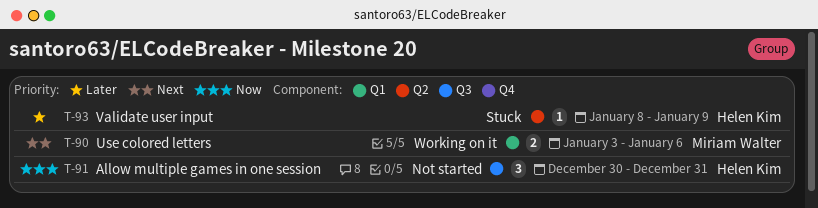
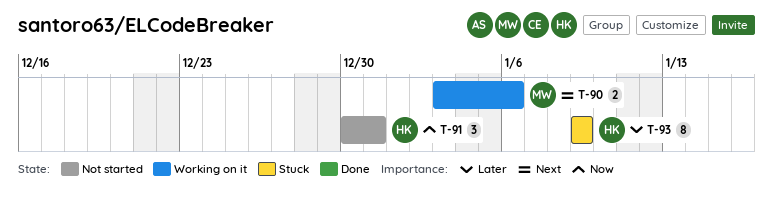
T-93, estimate: 1 -> 8
T-93, start: Jan 8 -> Jan 9

